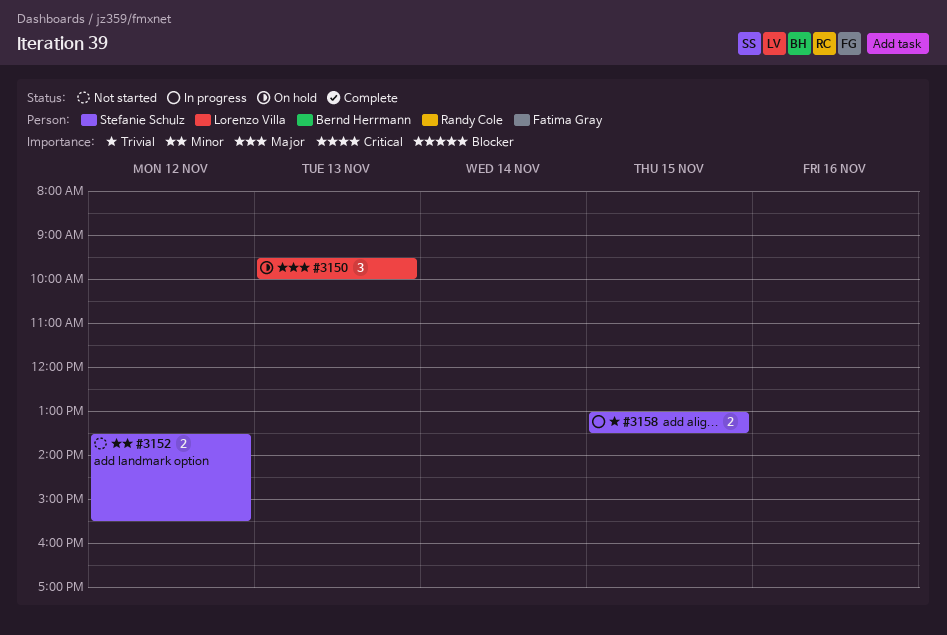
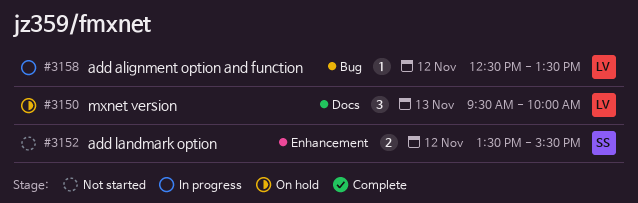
#3158, owner: Stefanie Schulz -> Lorenzo Villa
#3158, estimate: 2 -> 1
#3158, day: Nov 15 -> Nov 12
#3158, begins: 13:00 -> 12:30

